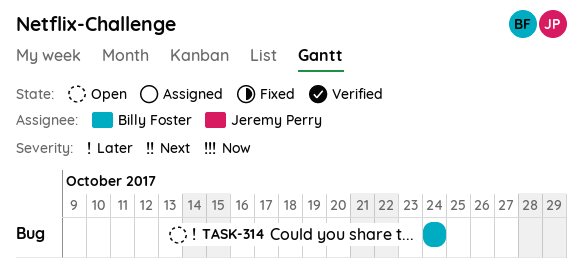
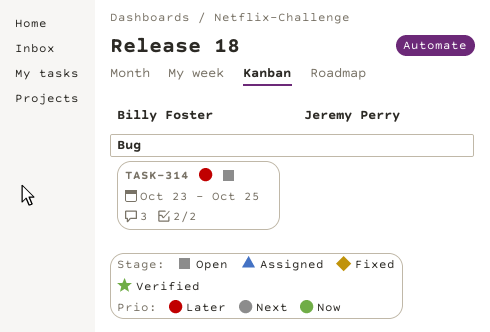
TASK-314, start: Oct 24 -> Oct 23
TASK-314, due: Oct 24 -> Oct 25

